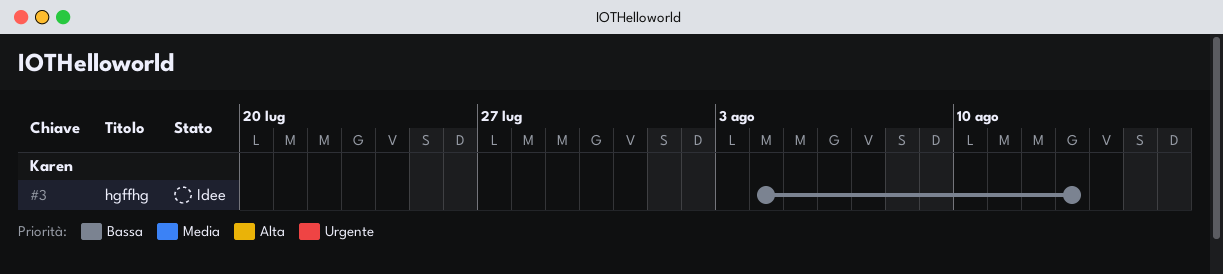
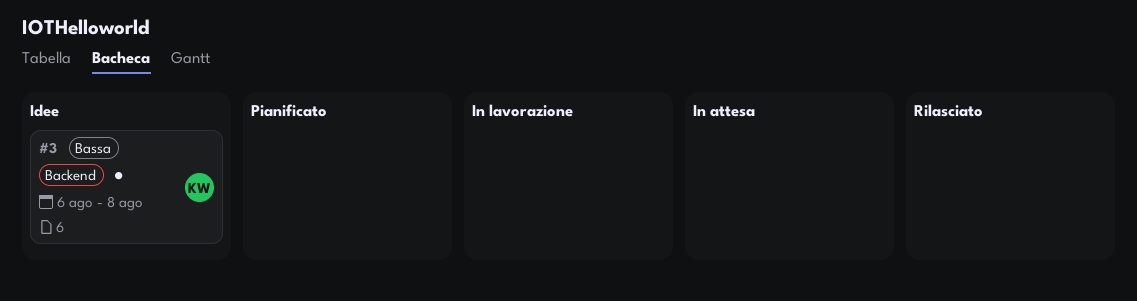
#3, start: Aug 4 -> Aug 6
#3, due: Aug 13 -> Aug 8

